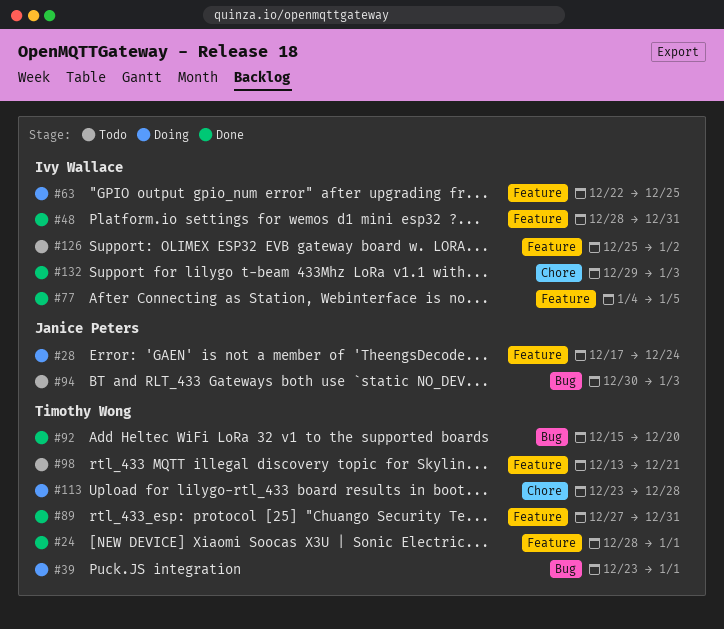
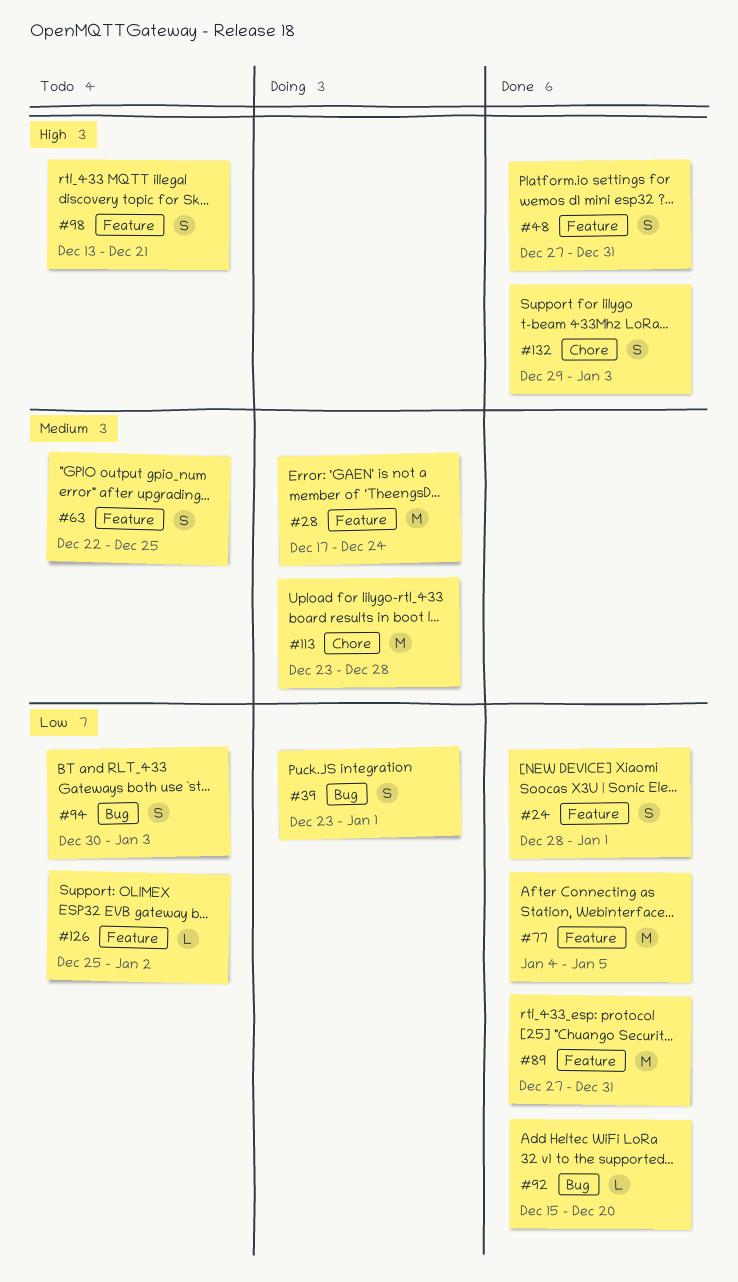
#48, start: Dec 28 -> Dec 27
#63, status: Doing -> Todo

